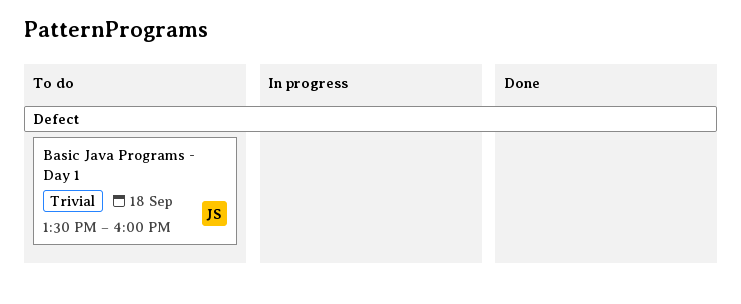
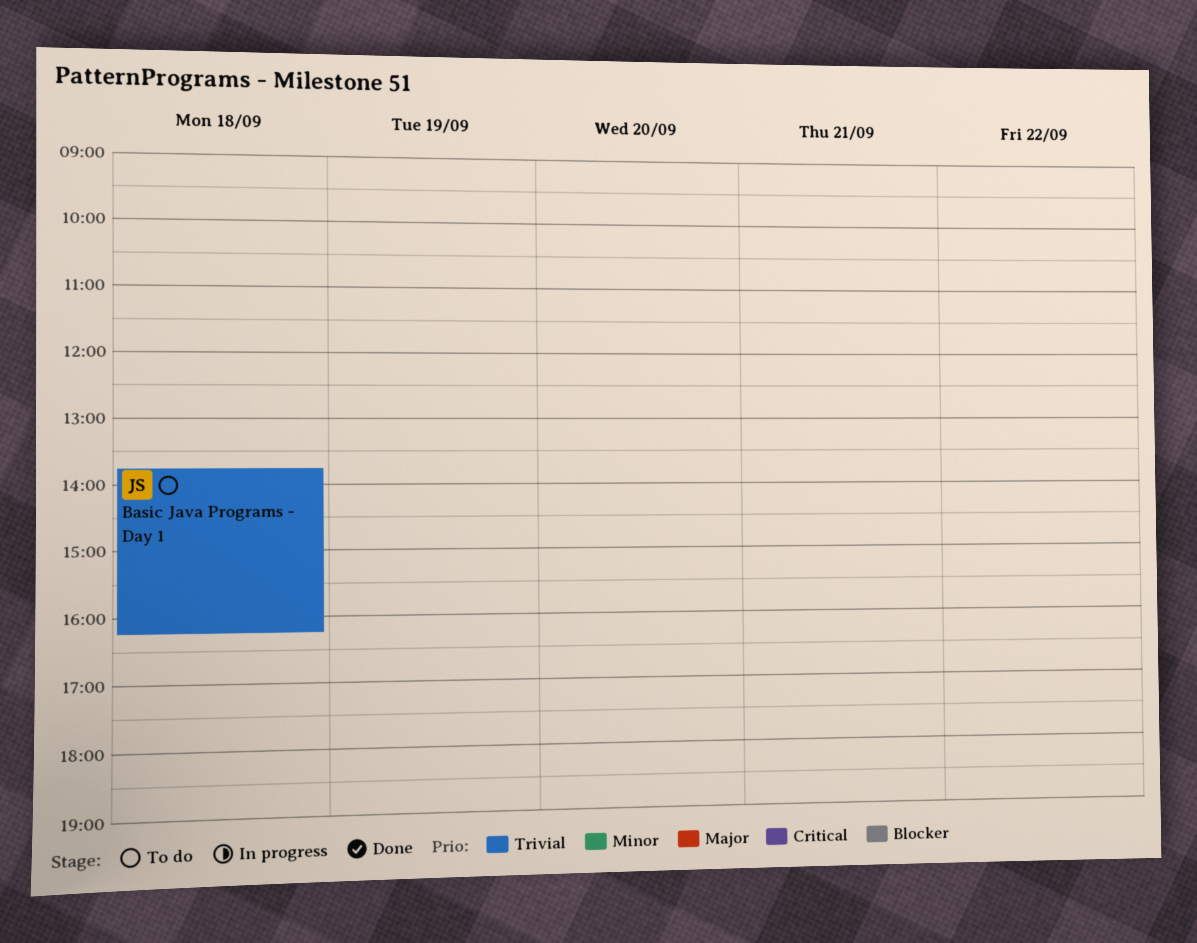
Basic Java Programs - Day 1, begins: 13:30 -> 13:45
Basic Java Programs - Day 1, ends: 16:00 -> 16:15

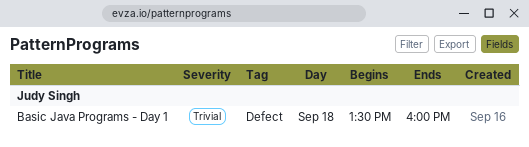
Basic Java Programs - Day 1, begins: 13:45 -> 13:30
Basic Java Programs - Day 1, ends: 16:15 -> 16:00

